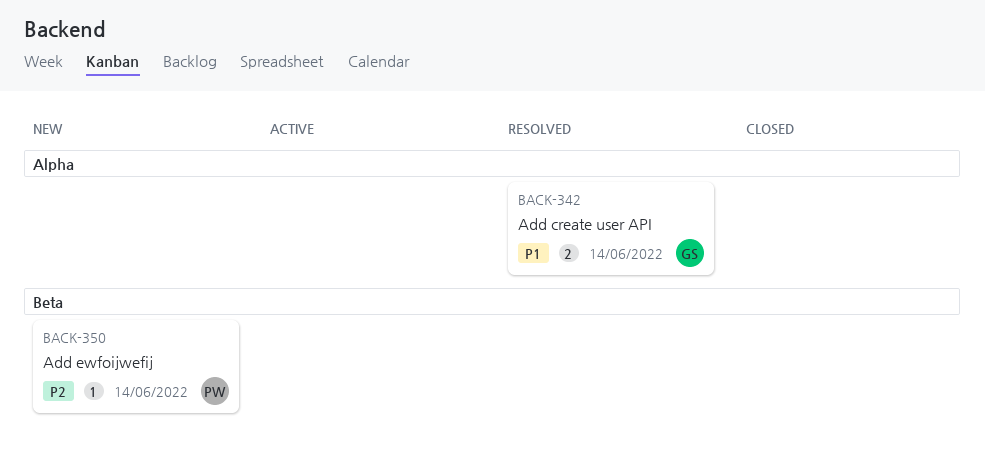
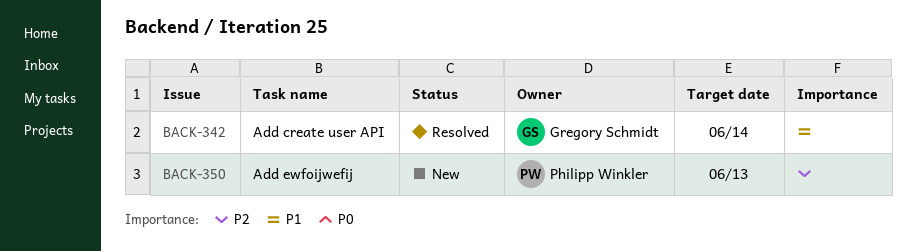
BACK-350, due: Jun 14 -> Jun 13

